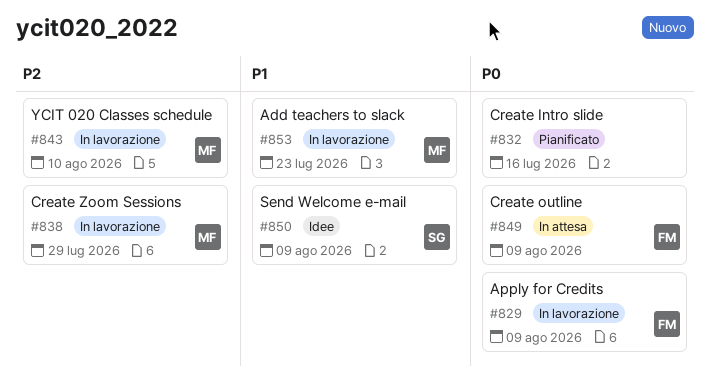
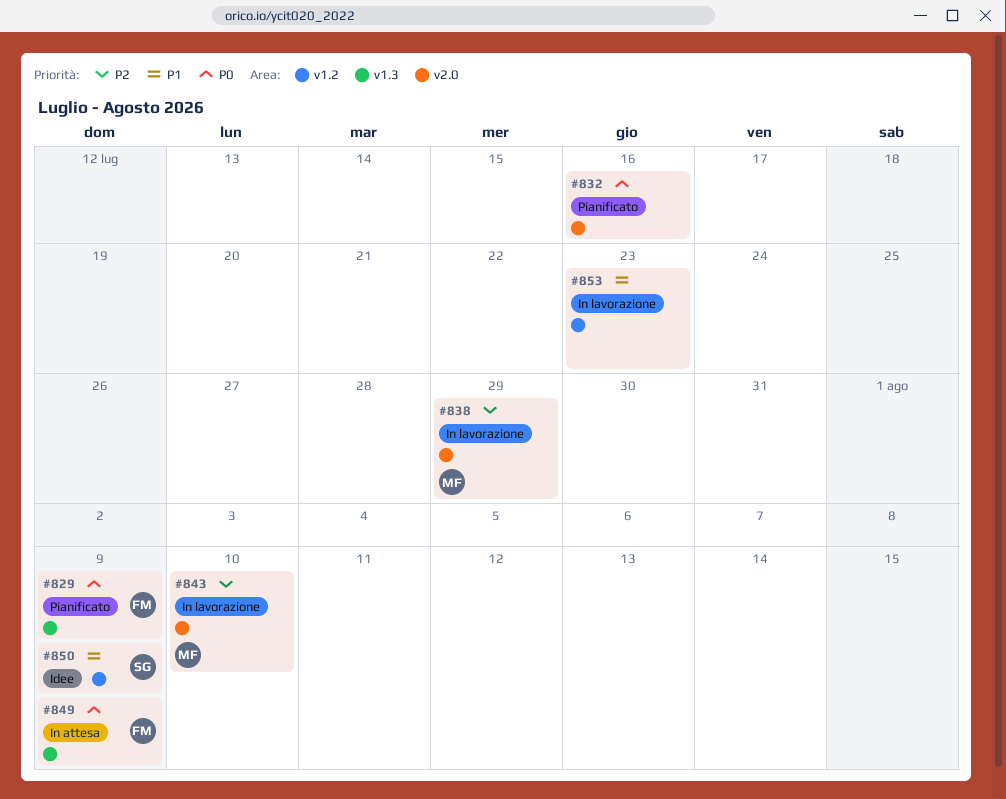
#829, status: In lavorazione -> Pianificato
#853, owner: MF -> none

